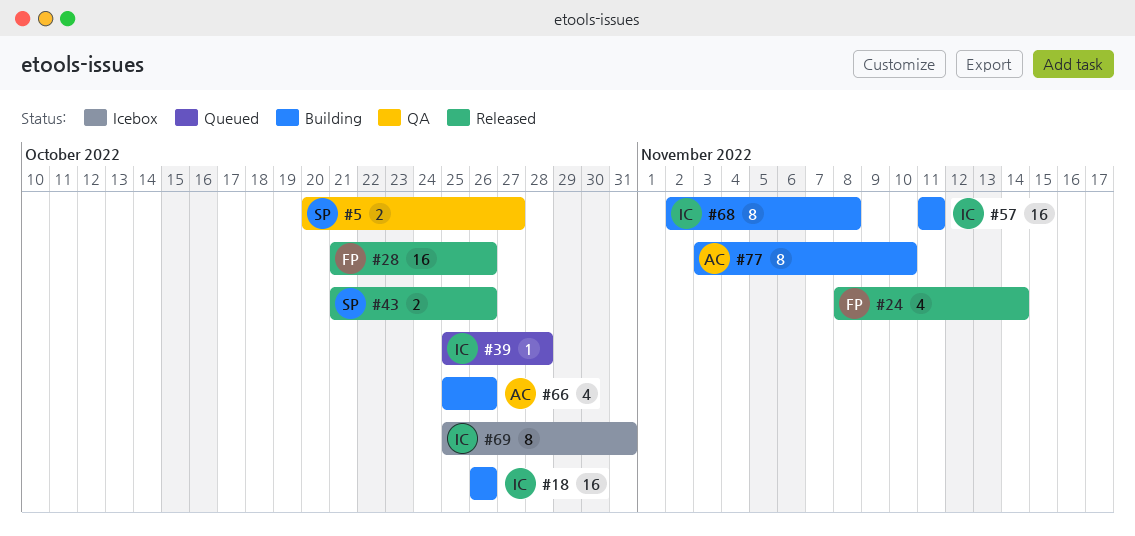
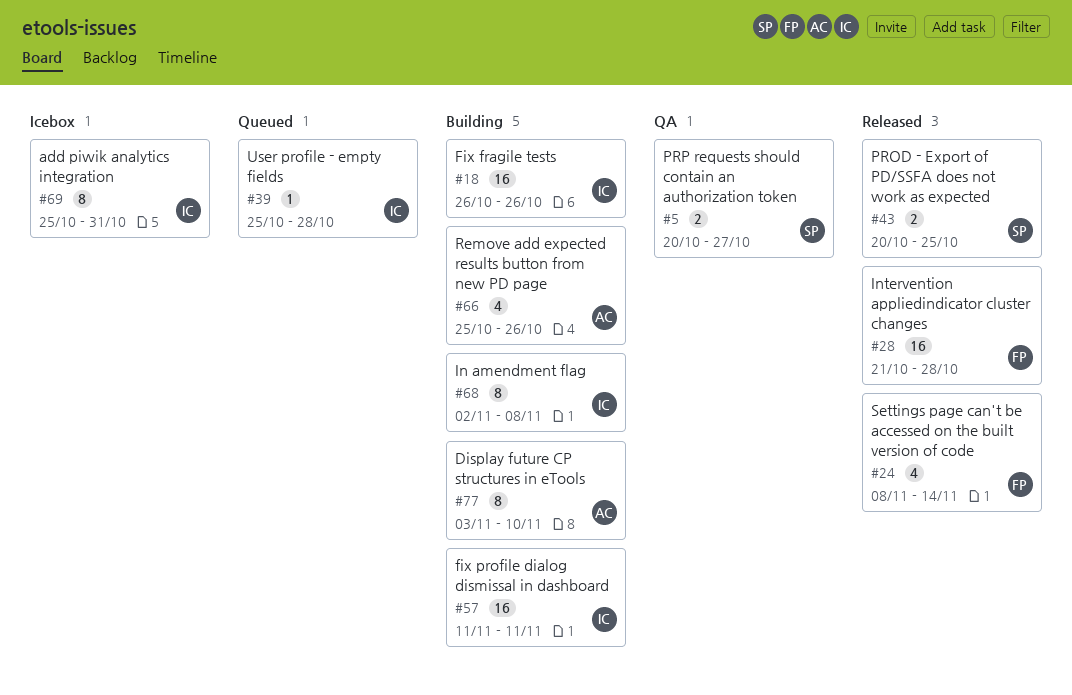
#28, due: Oct 26 -> Oct 28
#43, start: Oct 21 -> Oct 20
#43, due: Oct 26 -> Oct 25

